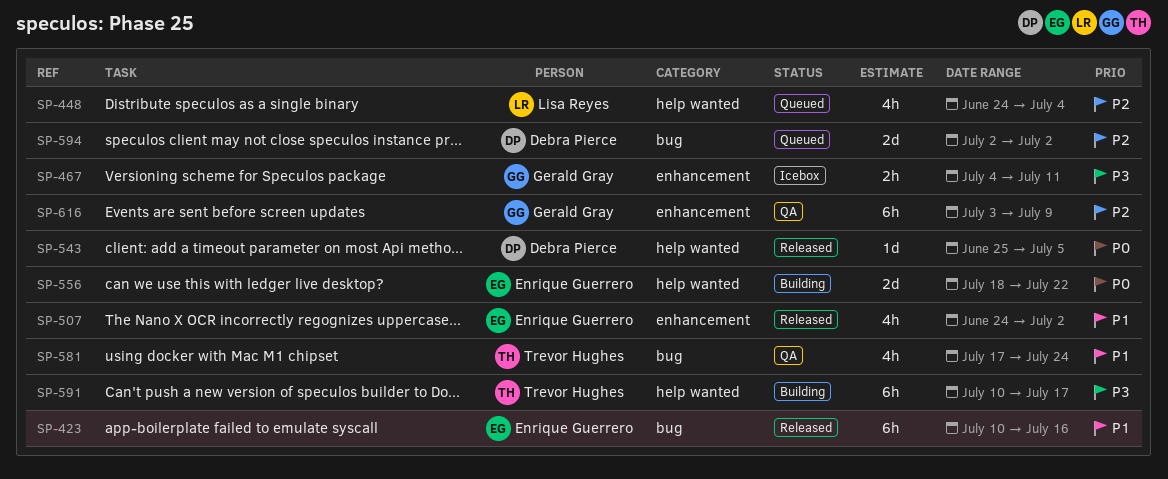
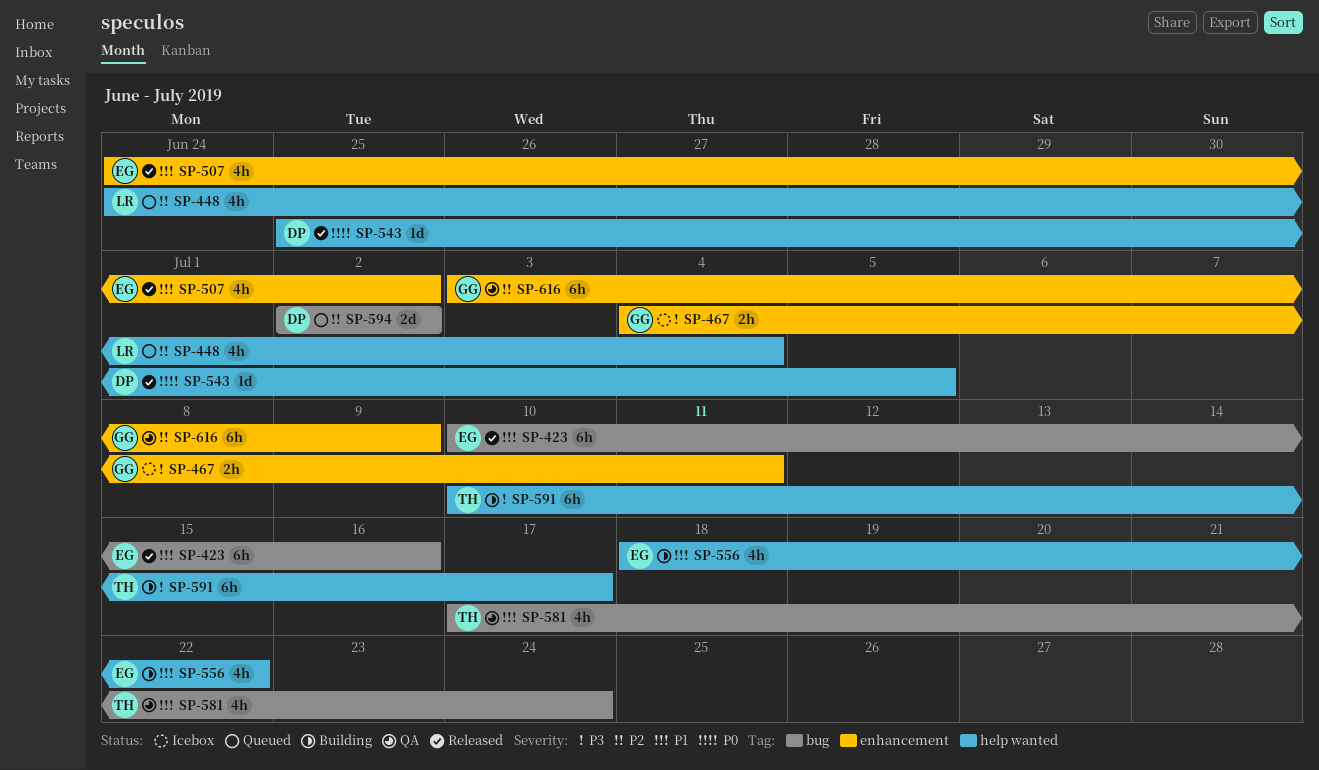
SP-556, priority: P0 -> P1
SP-556, estimate: 2d -> 4h

